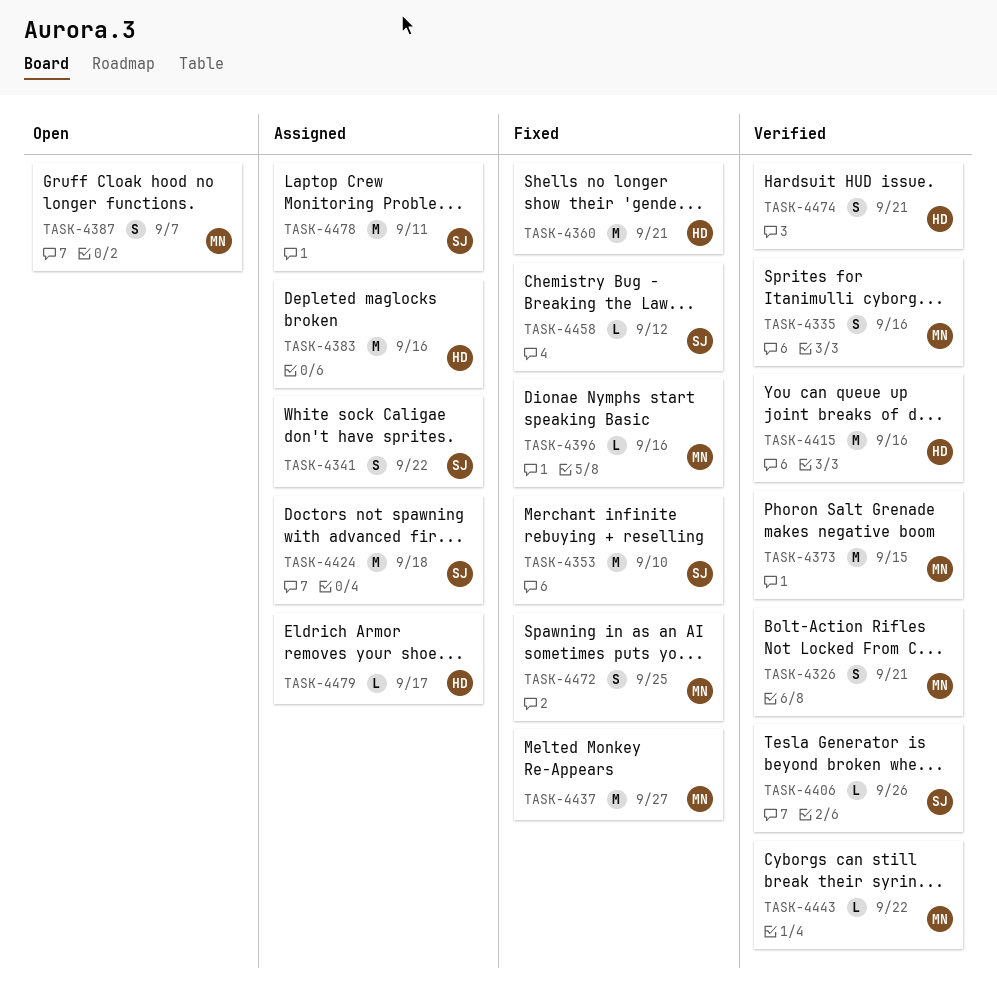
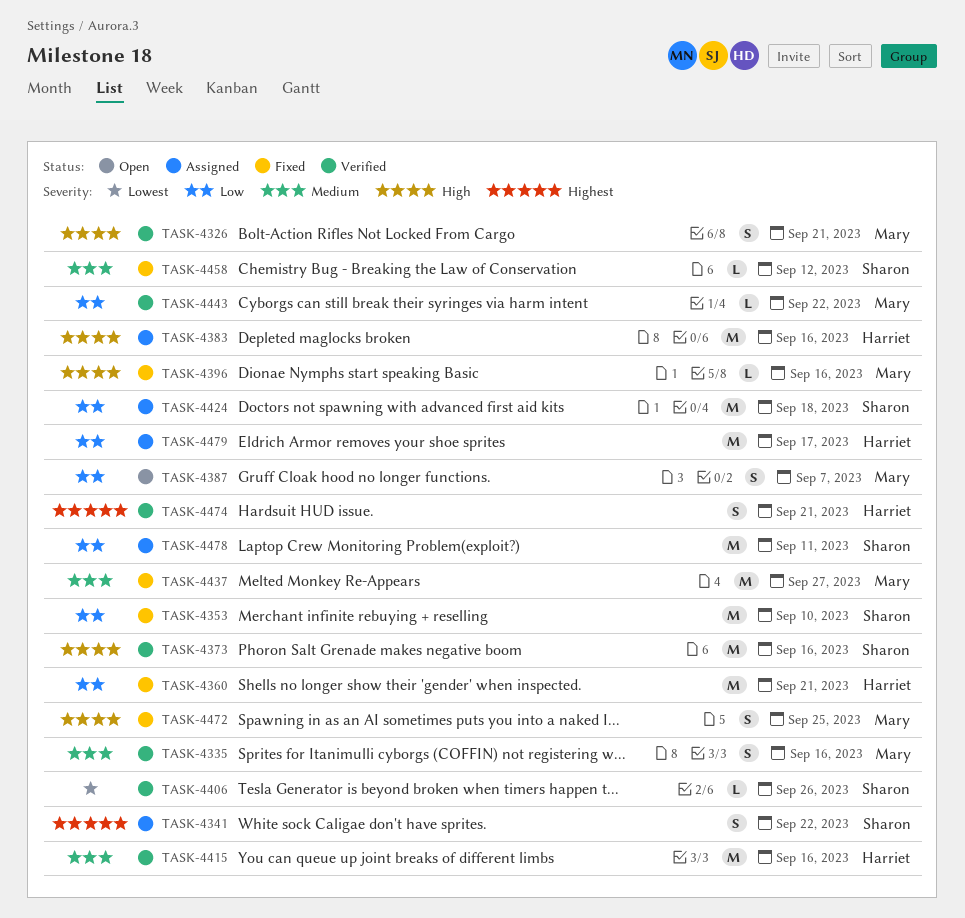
TASK-4373, owner: Mary -> Sharon
TASK-4373, due: Sep 15 -> Sep 16
TASK-4479, estimate: L -> M

